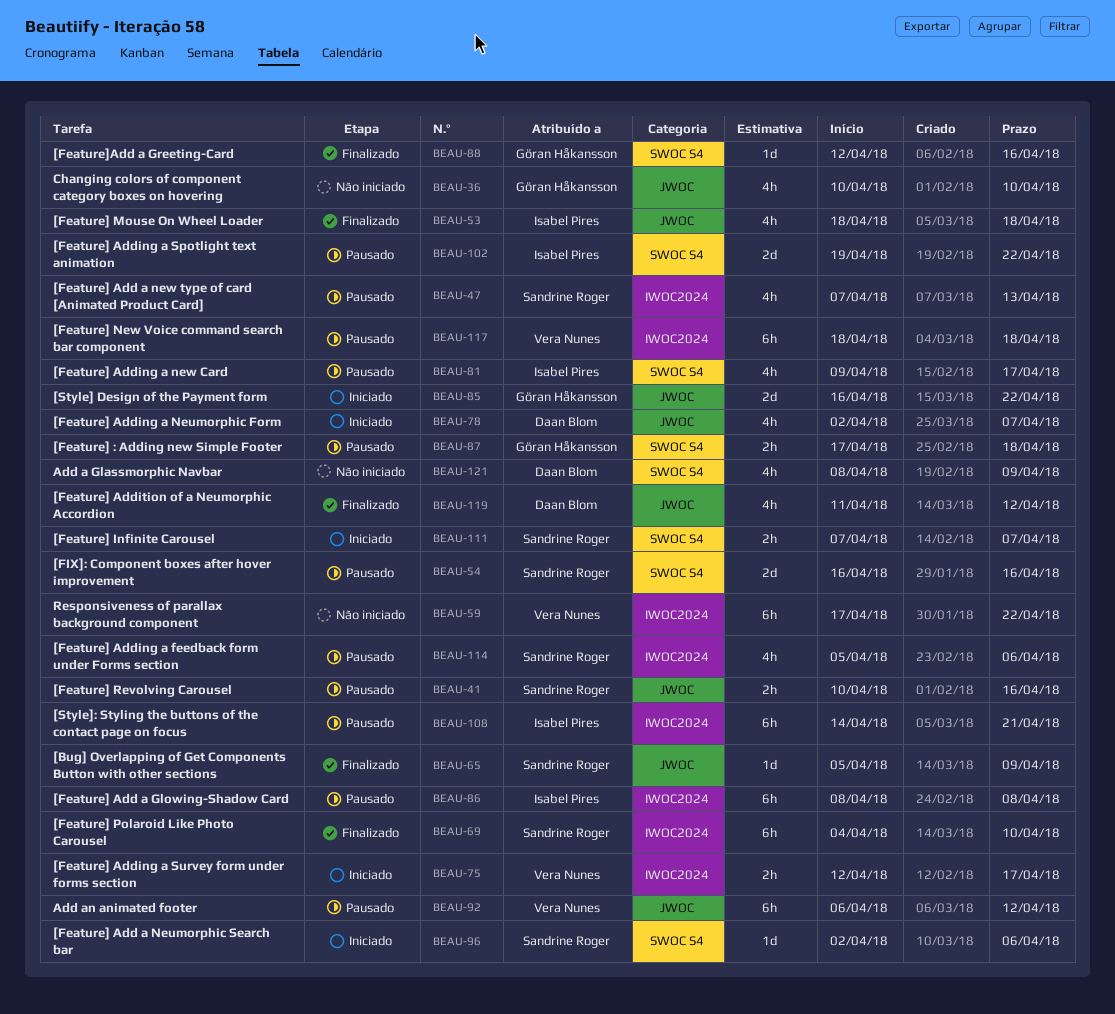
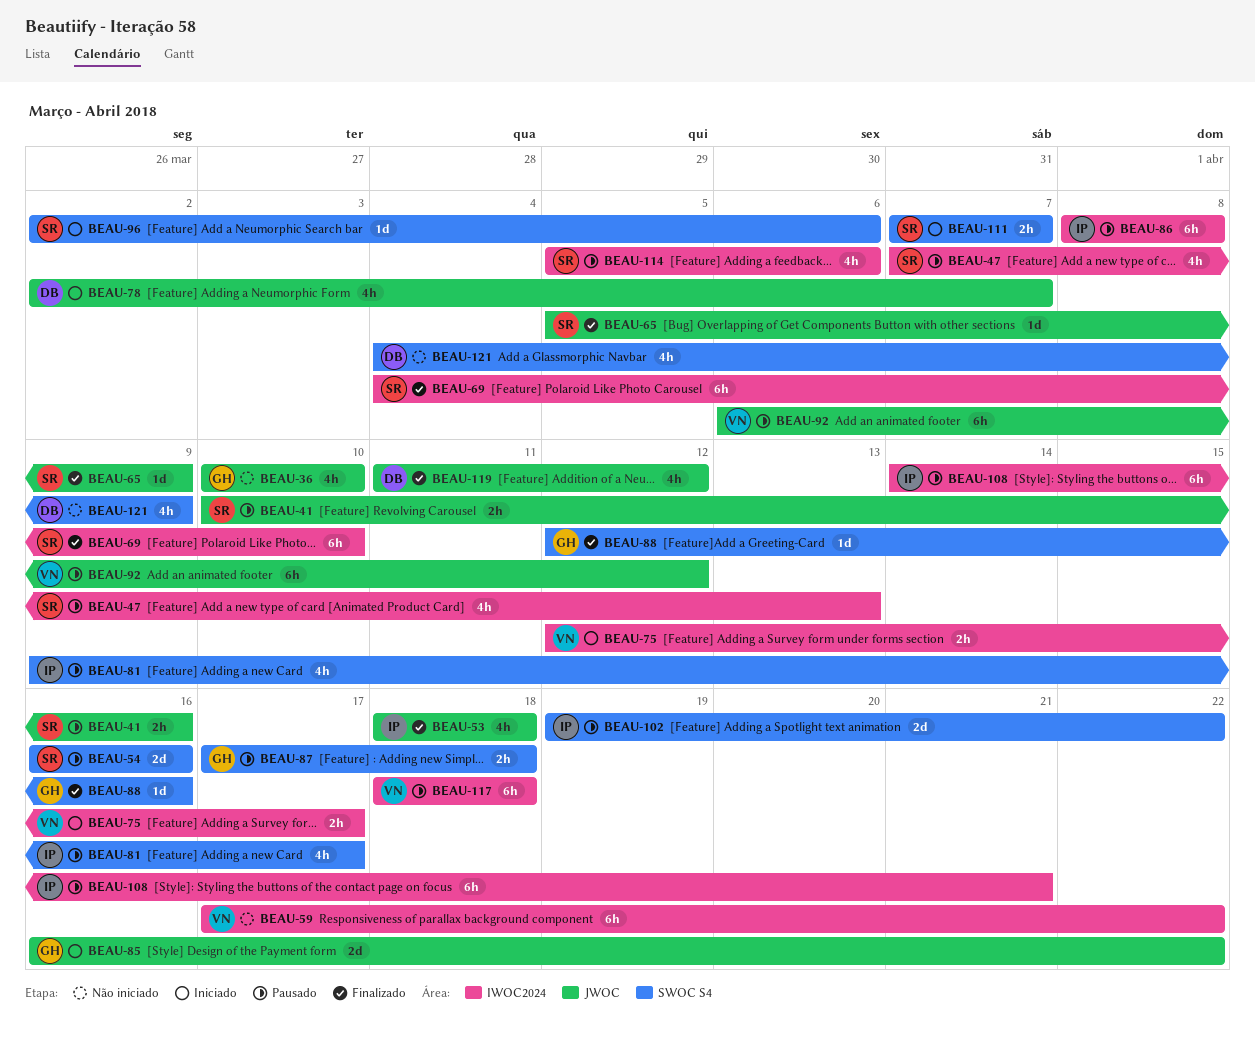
BEAU-121, start: Apr 8 -> Apr 4

